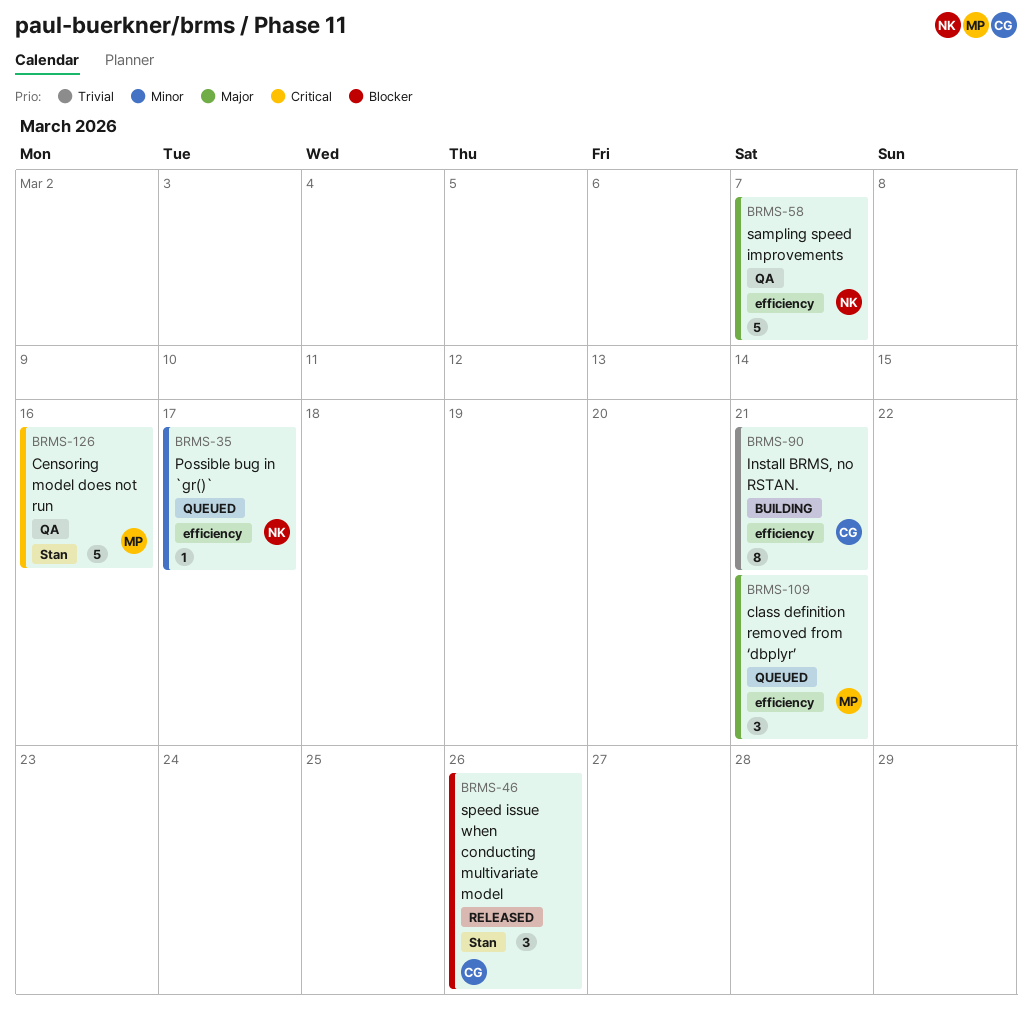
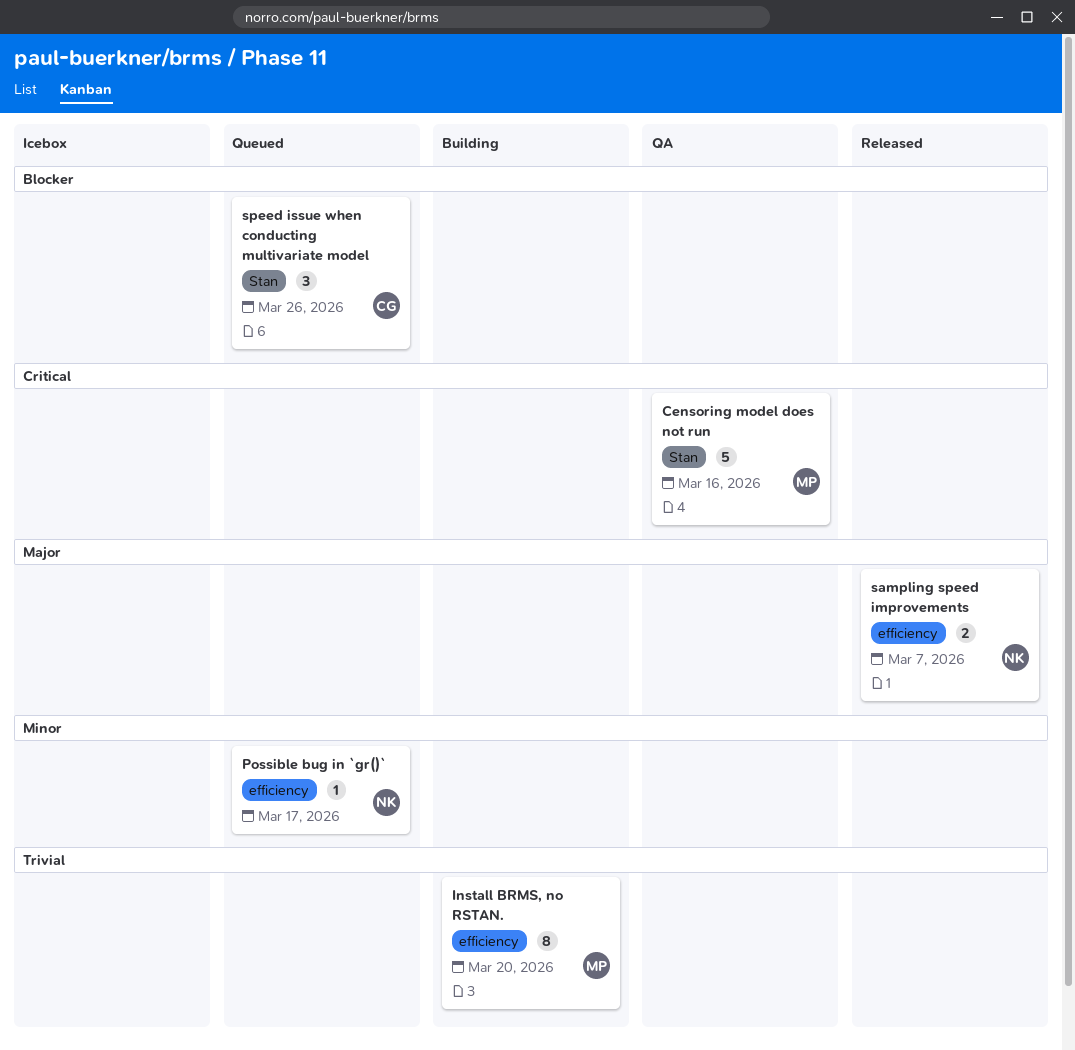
class definition removed from ‘dbplyr’: present -> none
Install BRMS, no RSTAN., owner: CG -> MP
Install BRMS, no RSTAN., due: Mar 21 -> Mar 20
sampling speed improvements, status: QA -> Released
sampling speed improvements, estimate: 5 -> 2
speed issue when conducting multivariate model, status: Released -> Queued

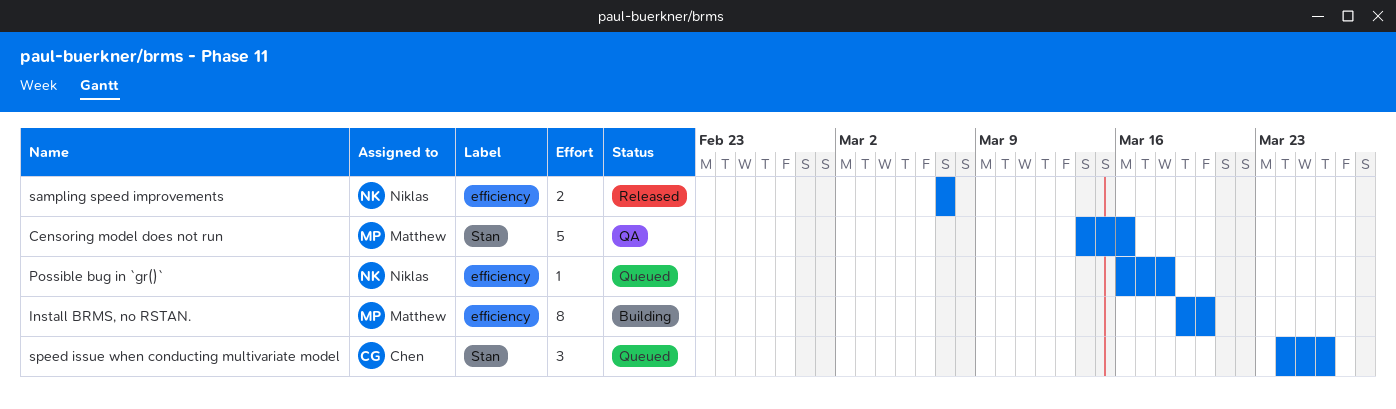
Possible bug in `gr()`, due: Mar 17 -> Mar 18

